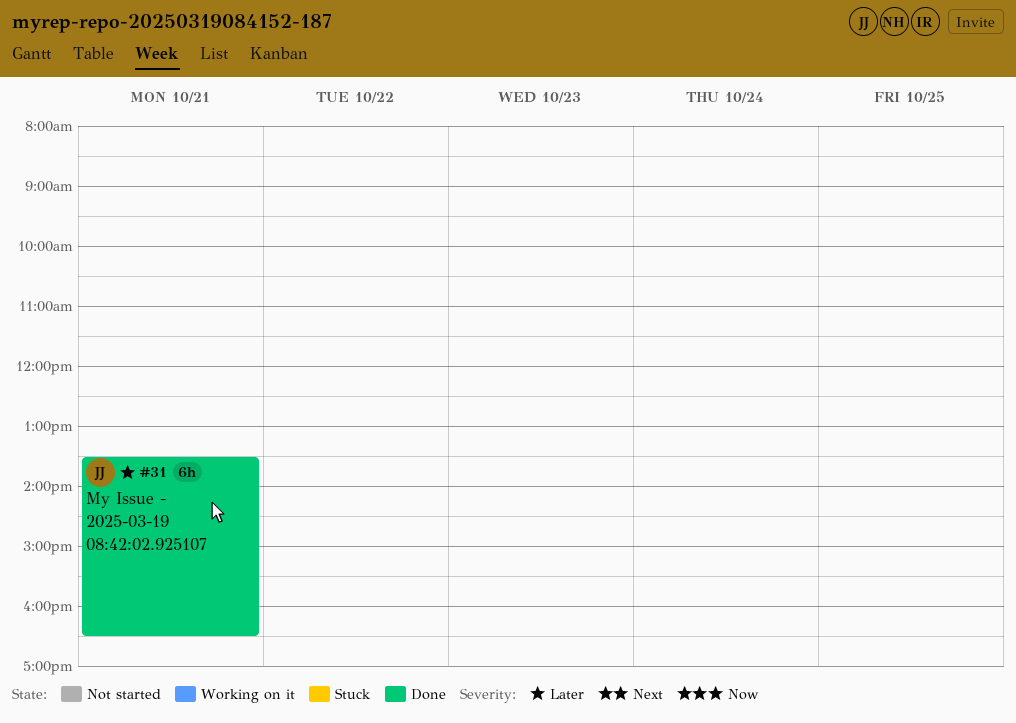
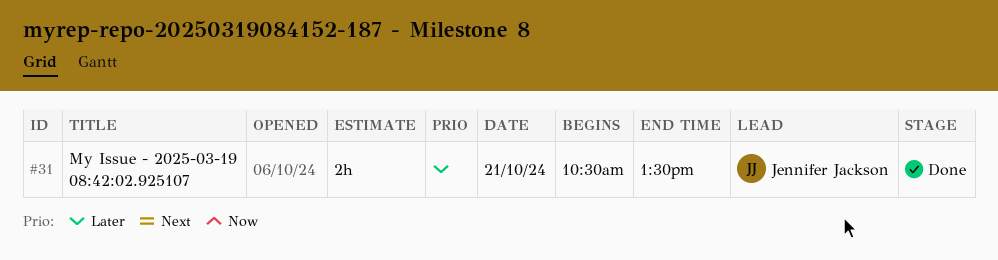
#31, estimate: 6h -> 2h
#31, begins: 13:30 -> 10:30
#31, ends: 16:30 -> 13:30

